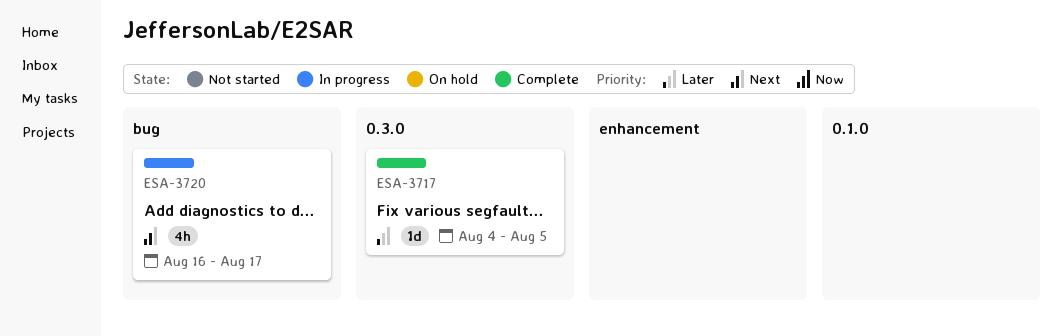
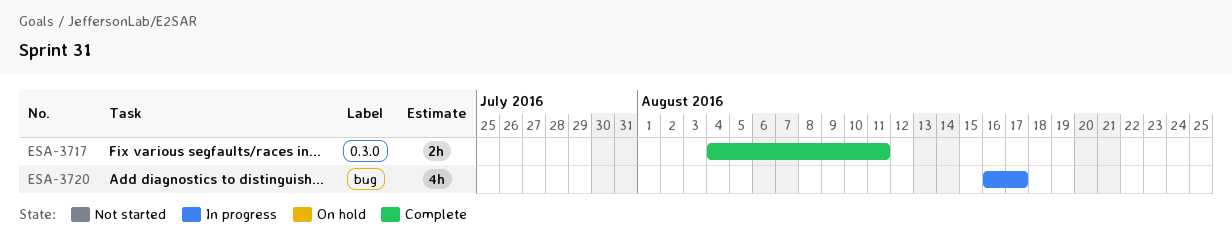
ESA-3717, estimate: 1d -> 2h
ESA-3717, due: Aug 5 -> Aug 11

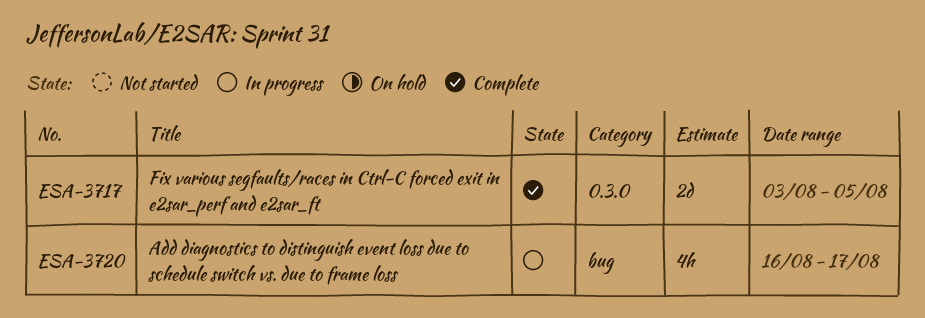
ESA-3717, estimate: 2h -> 2d
ESA-3717, start: Aug 4 -> Aug 3
ESA-3717, due: Aug 11 -> Aug 5

